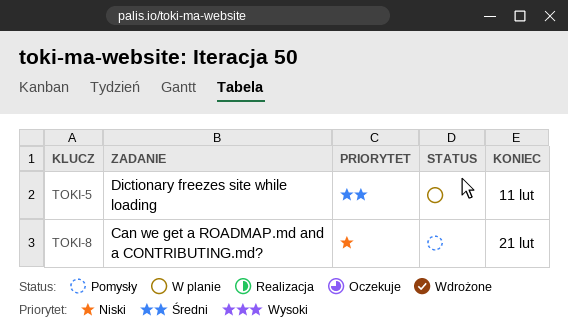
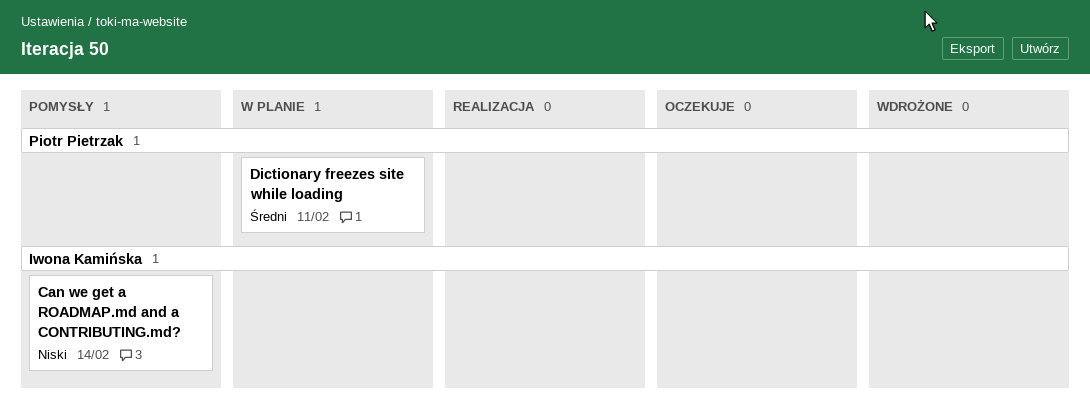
Can we get a ROADMAP.md and a CONTRIBUTING.md?, due: Feb 21 -> Feb 14

